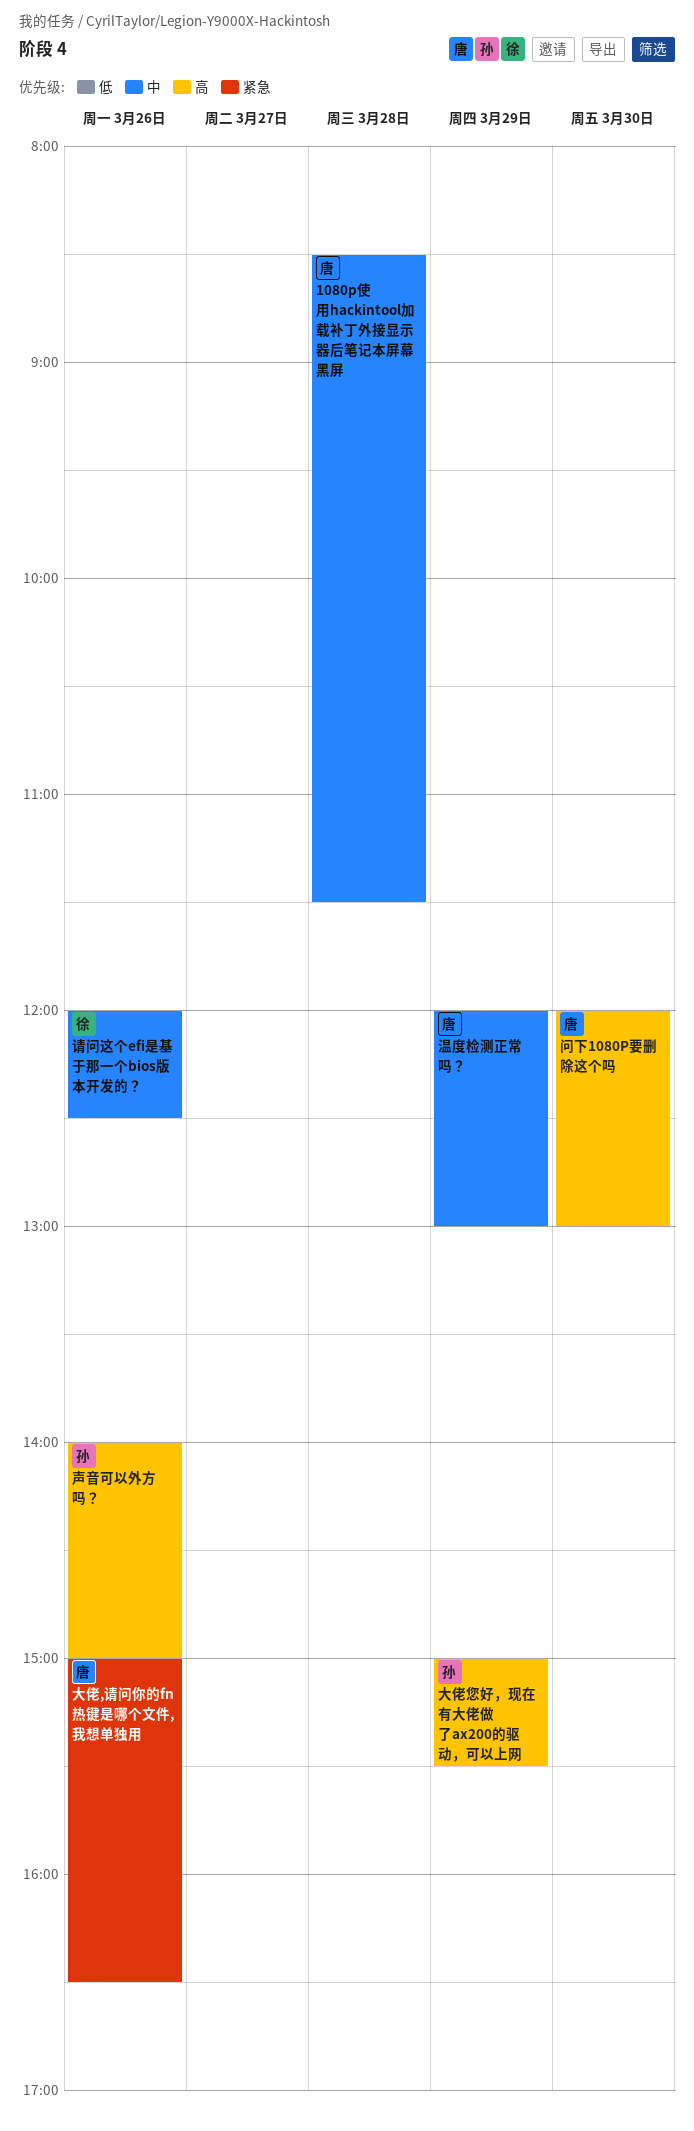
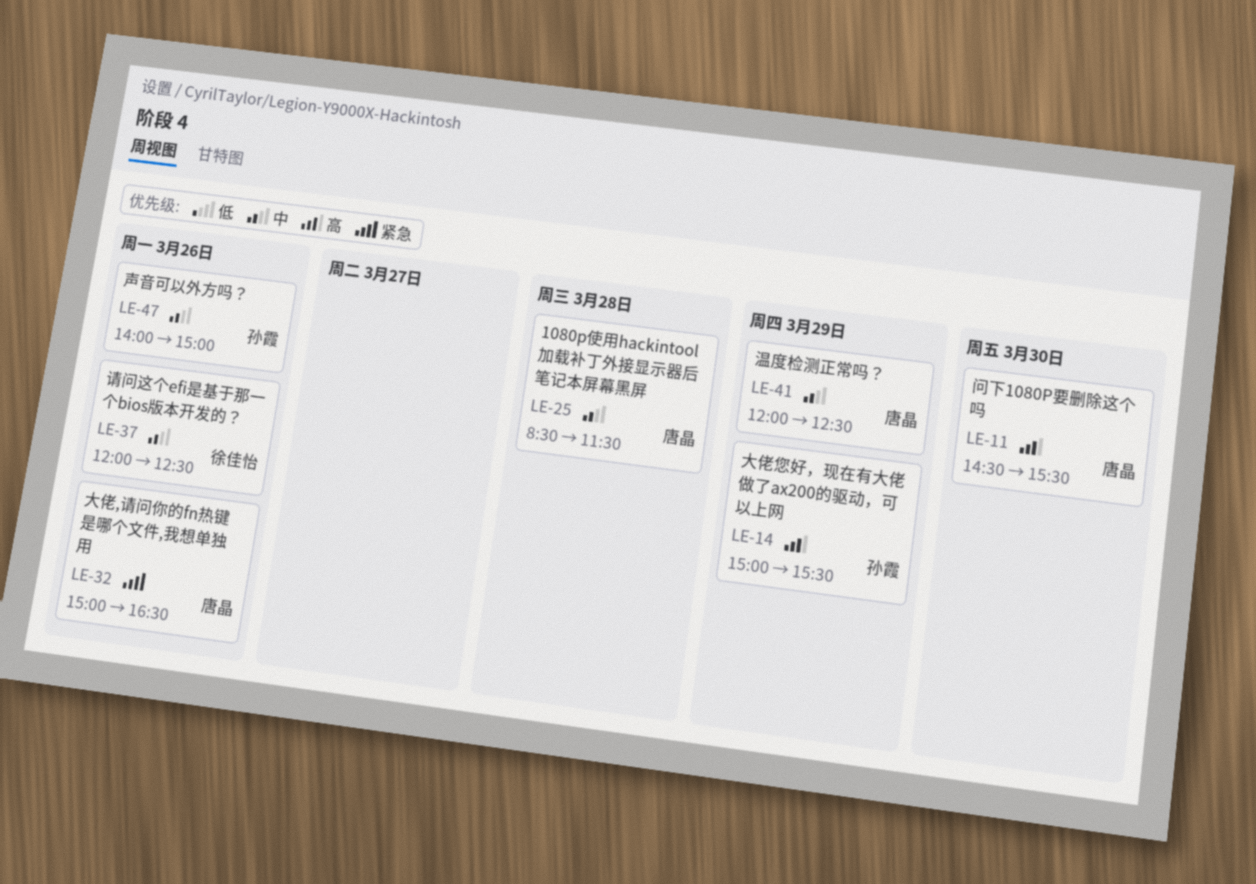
声音可以外方吗？, priority: 高 -> 中
温度检测正常吗？, ends: 13:00 -> 12:30
问下1080P要删除这个吗, begins: 12:00 -> 14:30
问下1080P要删除这个吗, ends: 13:00 -> 15:30

